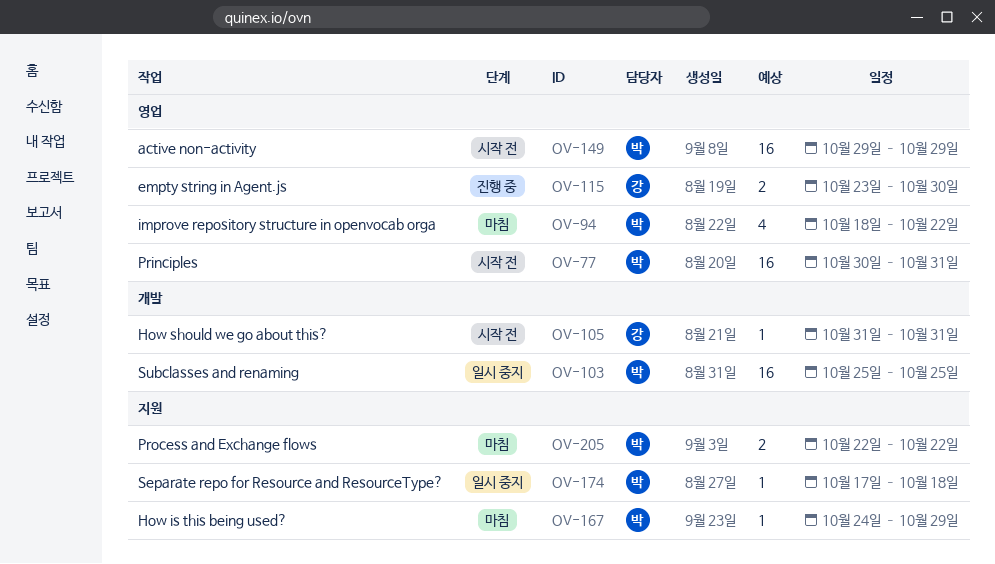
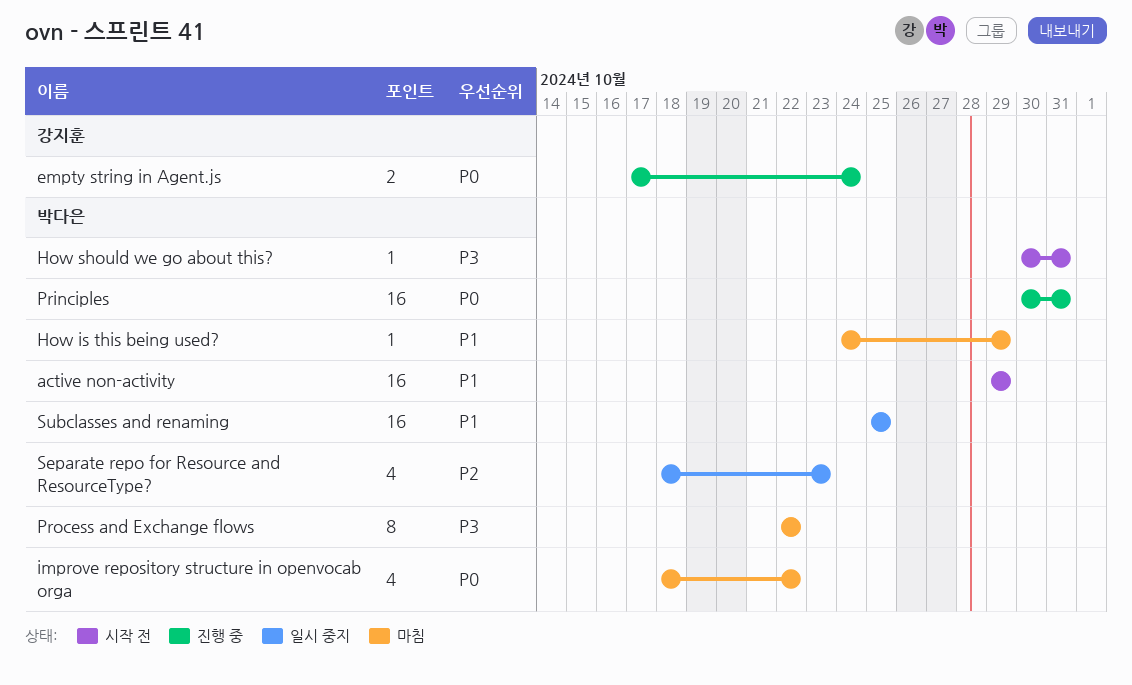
empty string in Agent.js, start: Oct 23 -> Oct 17
empty string in Agent.js, due: Oct 30 -> Oct 24
How should we go about this?, owner: 강지훈 -> 박다은
How should we go about this?, start: Oct 31 -> Oct 30
Principles, status: 시작 전 -> 진행 중
Process and Exchange flows, estimate: 2 -> 8
Separate repo for Resource and ResourceType?, estimate: 1 -> 4
Separate repo for Resource and ResourceType?, start: Oct 17 -> Oct 18
Separate repo for Resource and ResourceType?, due: Oct 18 -> Oct 23

